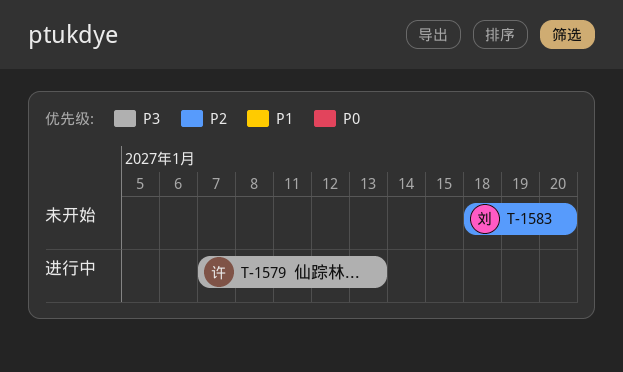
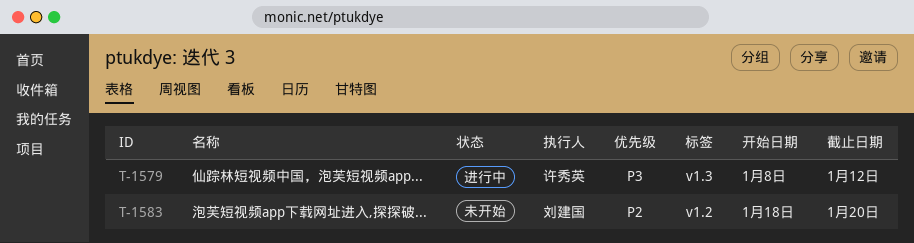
T-1579, start: Jan 7 -> Jan 8
T-1579, due: Jan 13 -> Jan 12

